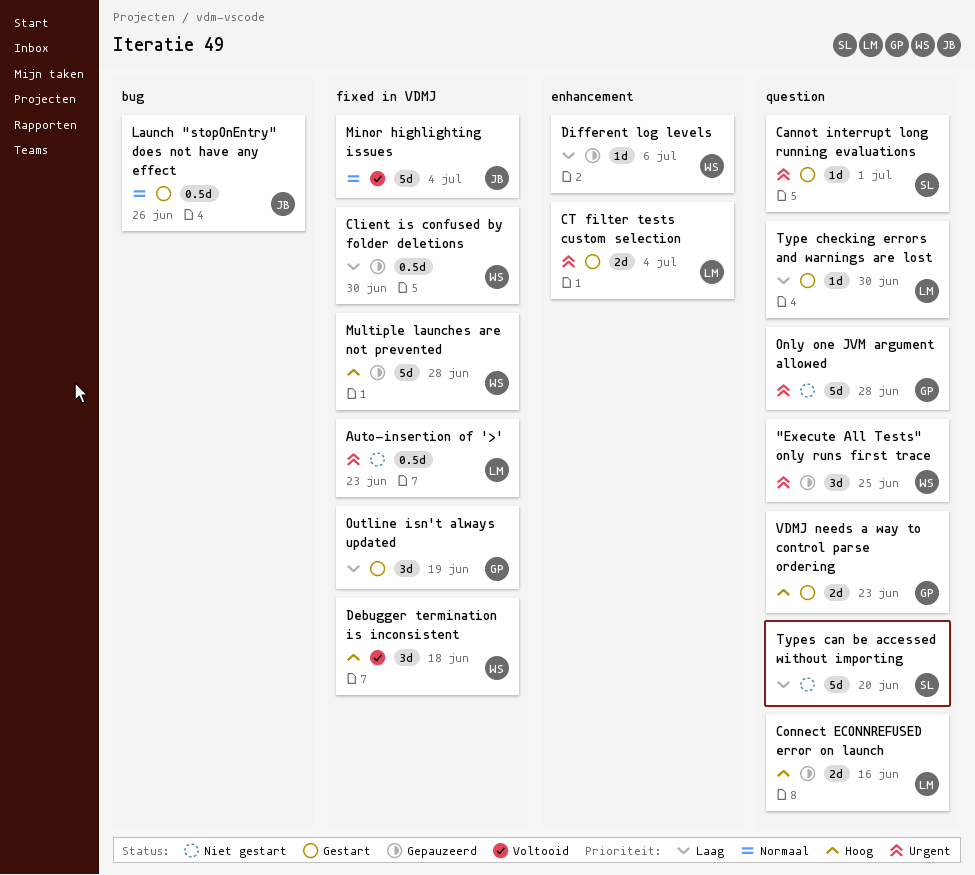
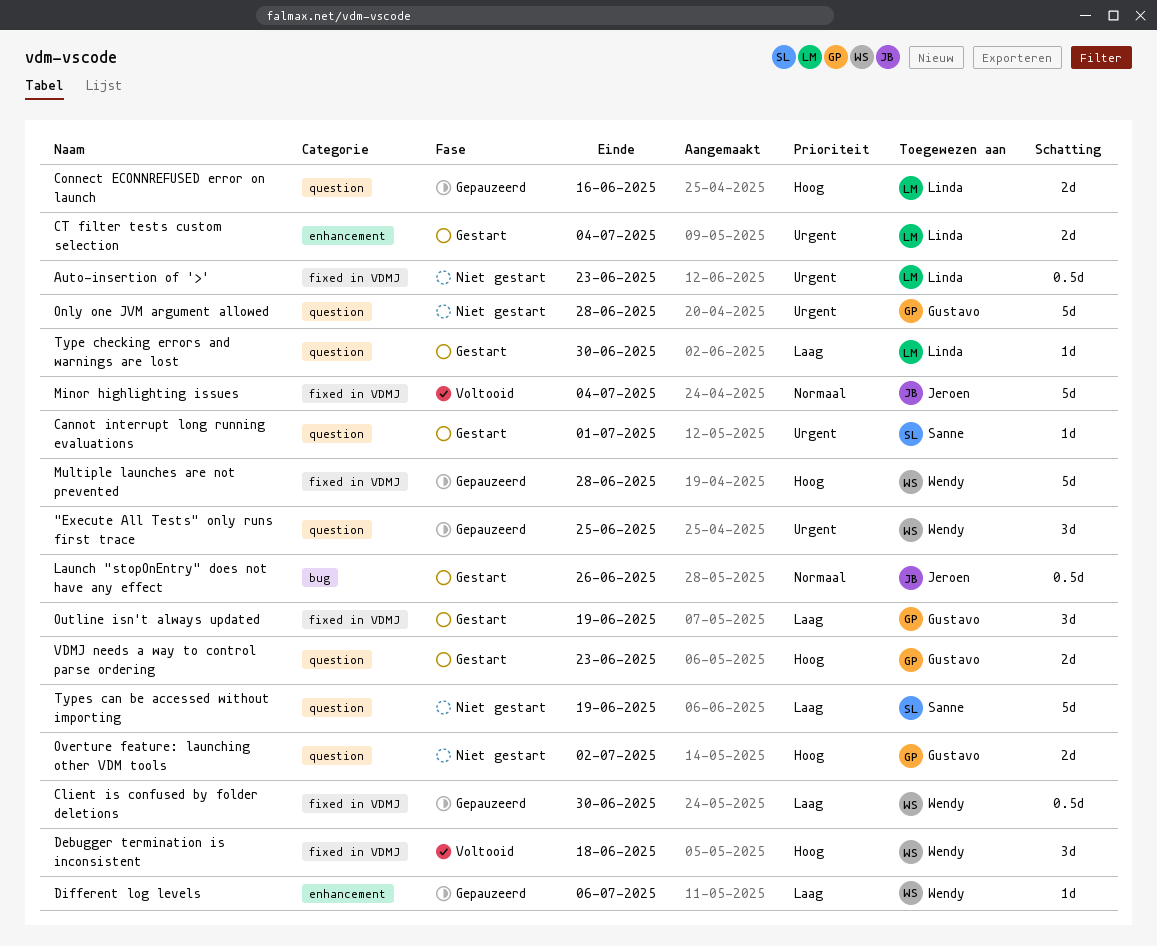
Overture feature: launching other VDM tools: none -> present
Types can be accessed without importing, due: Jun 20 -> Jun 19

